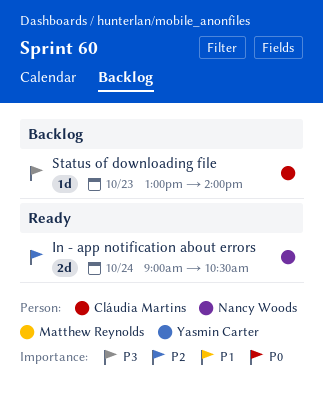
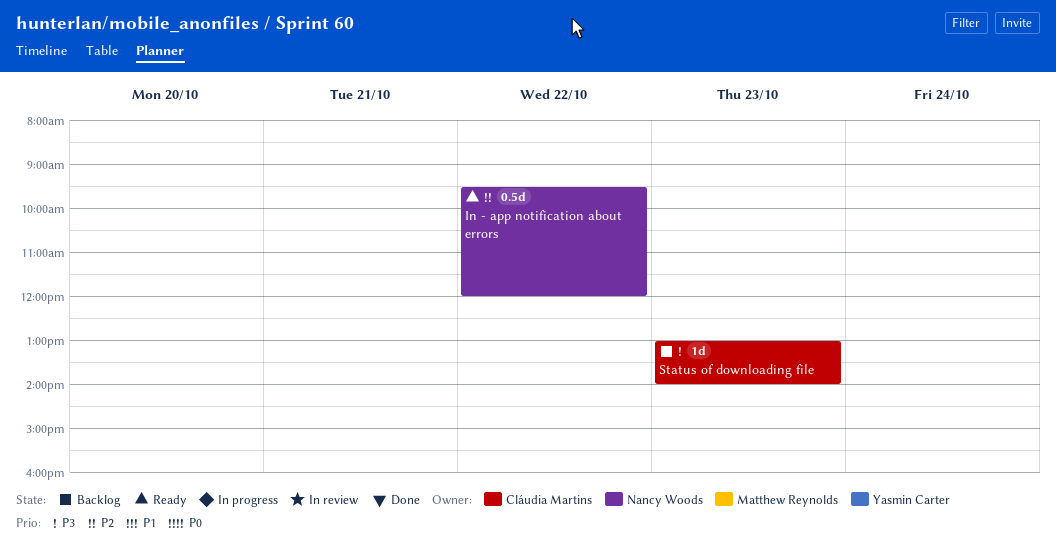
In - app notification about errors, estimate: 2d -> 0.5d
In - app notification about errors, day: Oct 24 -> Oct 22
In - app notification about errors, begins: 09:00 -> 09:30
In - app notification about errors, ends: 10:30 -> 12:00

